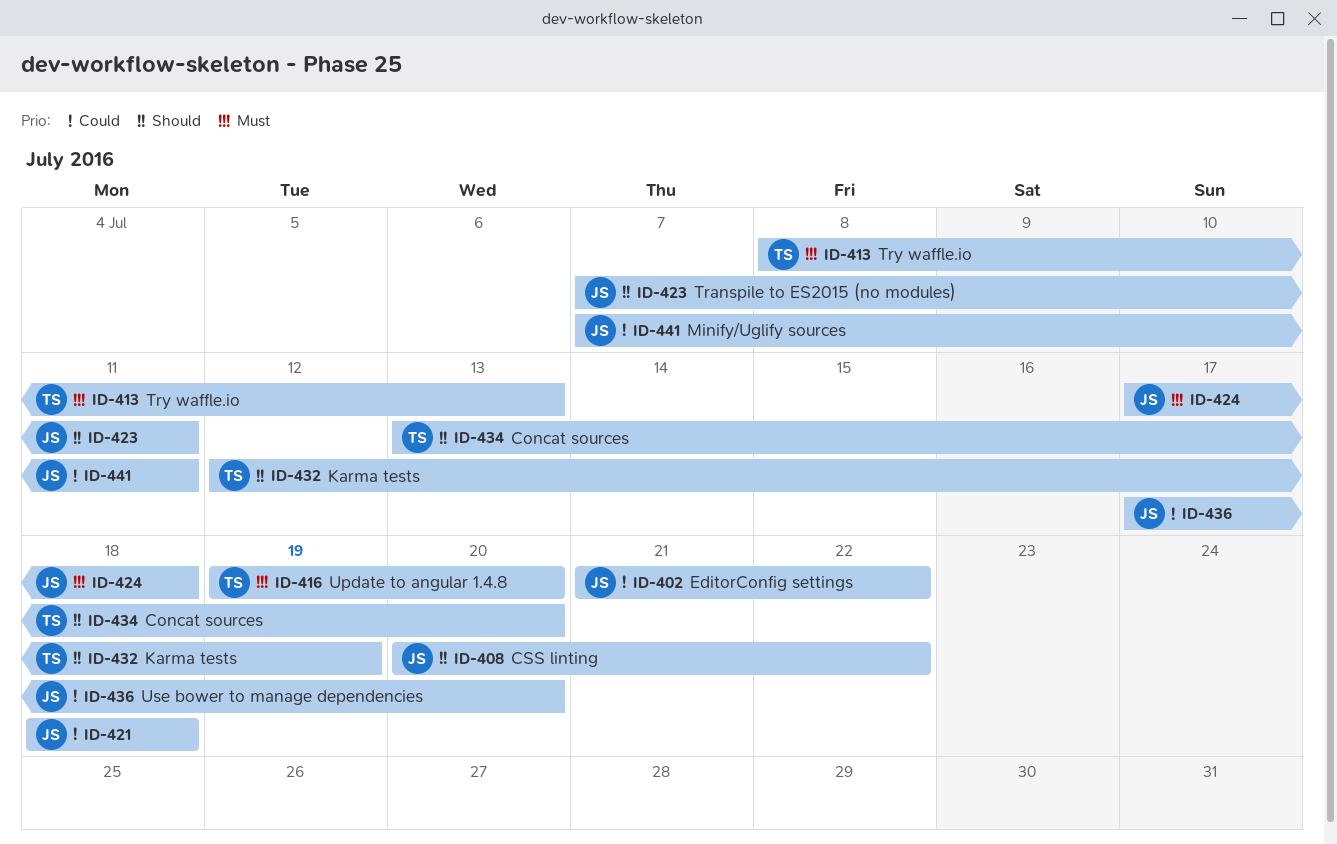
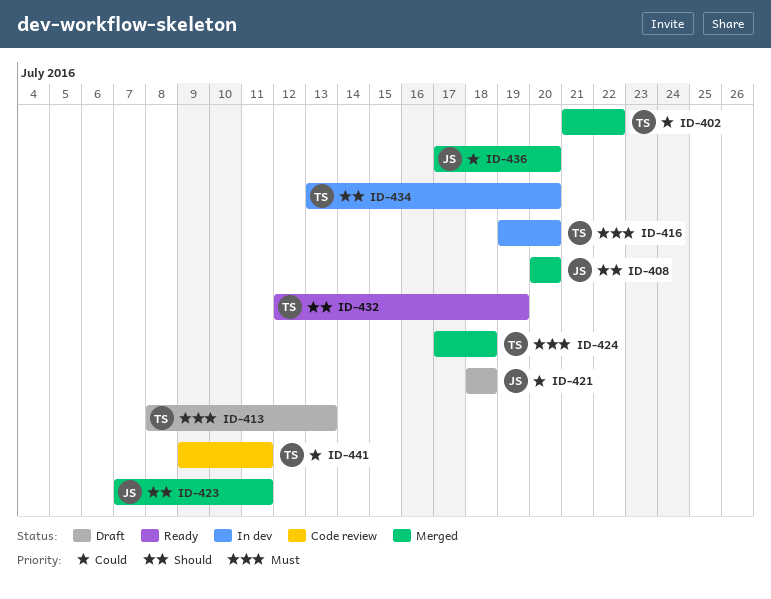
ID-402, owner: JS -> TS
ID-408, due: Jul 22 -> Jul 20
ID-424, owner: JS -> TS
ID-441, owner: JS -> TS
ID-441, start: Jul 7 -> Jul 9

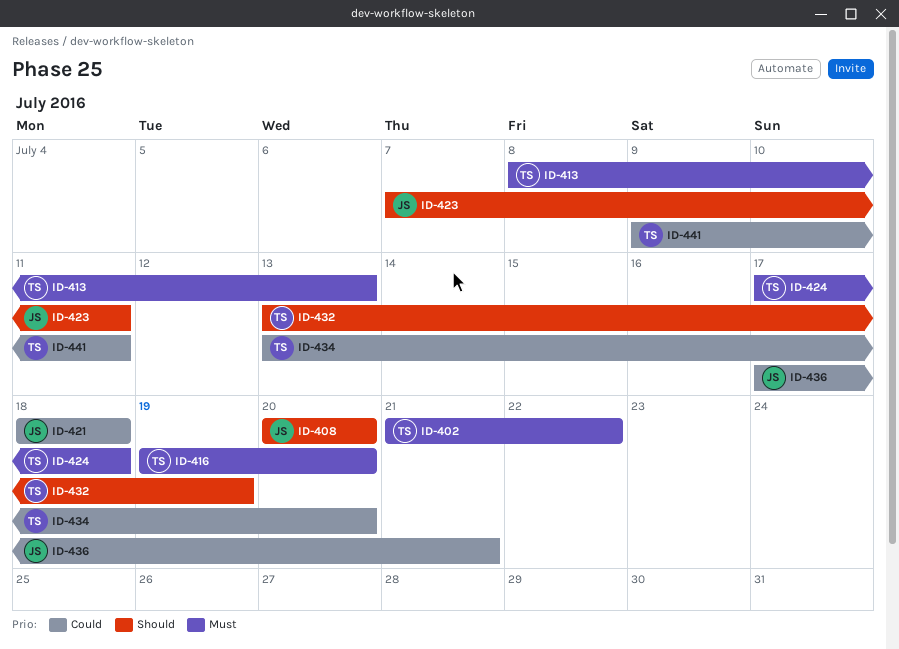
ID-402, priority: Could -> Must
ID-432, start: Jul 12 -> Jul 13
ID-434, priority: Should -> Could
ID-436, due: Jul 20 -> Jul 21

